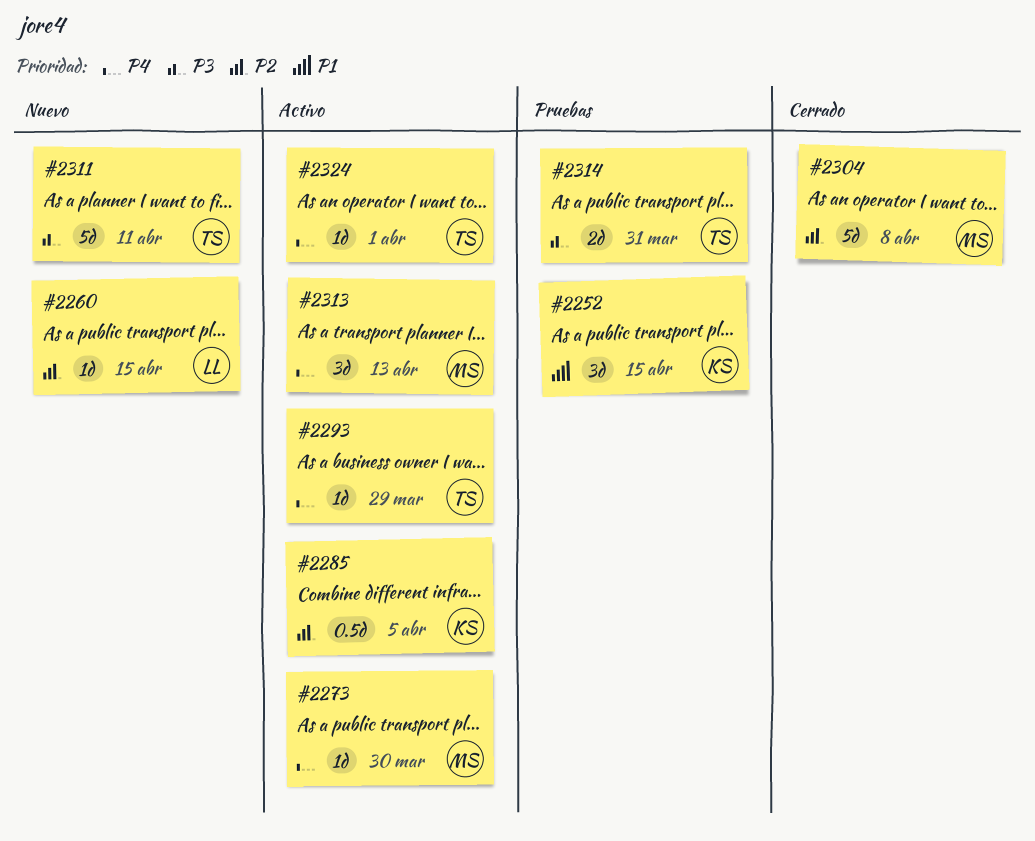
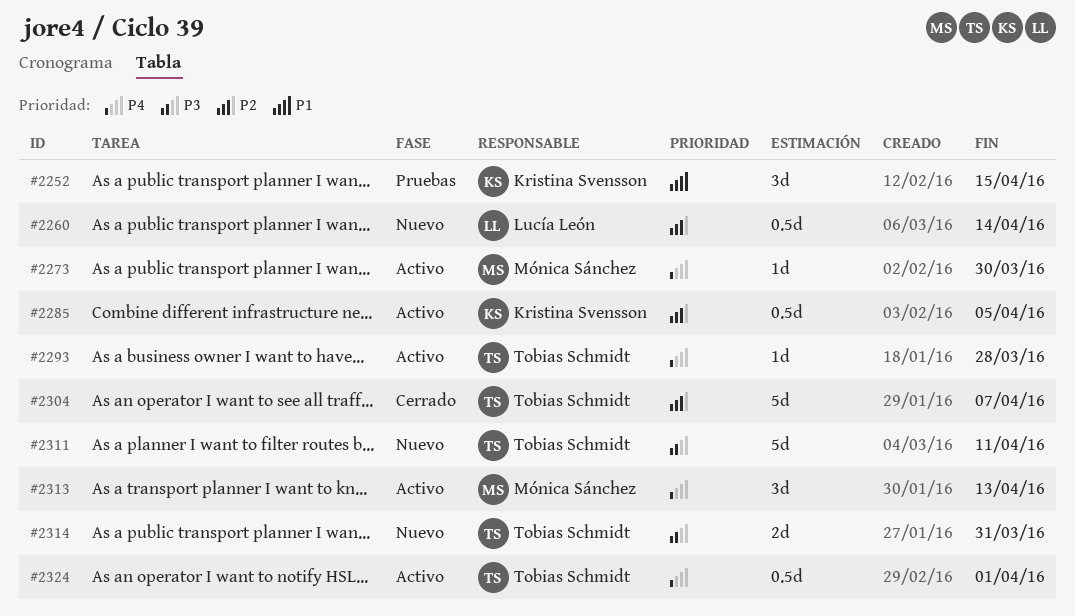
#2260, estimate: 1d -> 0.5d
#2260, due: Apr 15 -> Apr 14
#2293, due: Mar 29 -> Mar 28
#2304, owner: Mónica Sánchez -> Tobias Schmidt
#2304, due: Apr 8 -> Apr 7
#2314, status: Pruebas -> Nuevo
#2324, estimate: 1d -> 0.5d

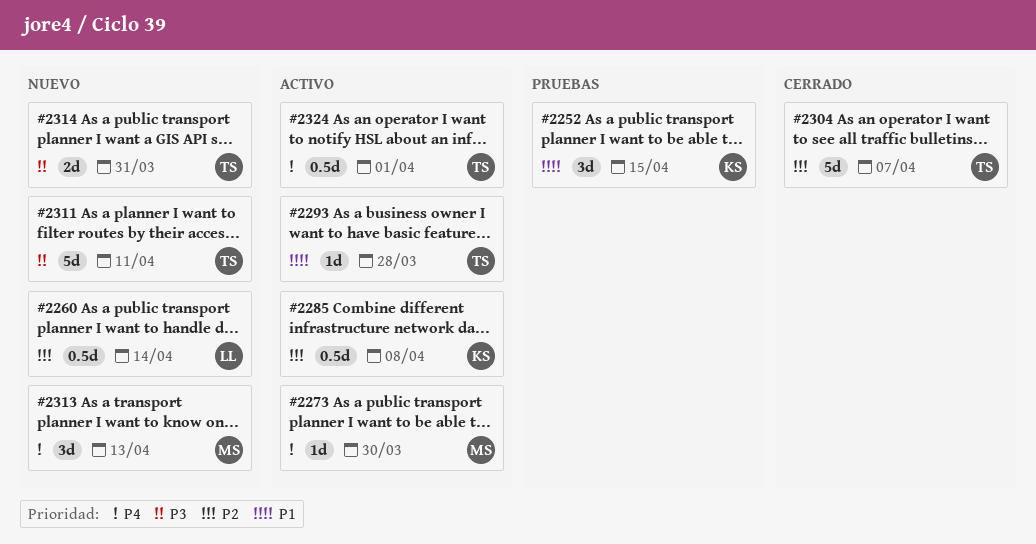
#2285, due: Apr 5 -> Apr 8
#2293, priority: P4 -> P1
#2313, status: Activo -> Nuevo

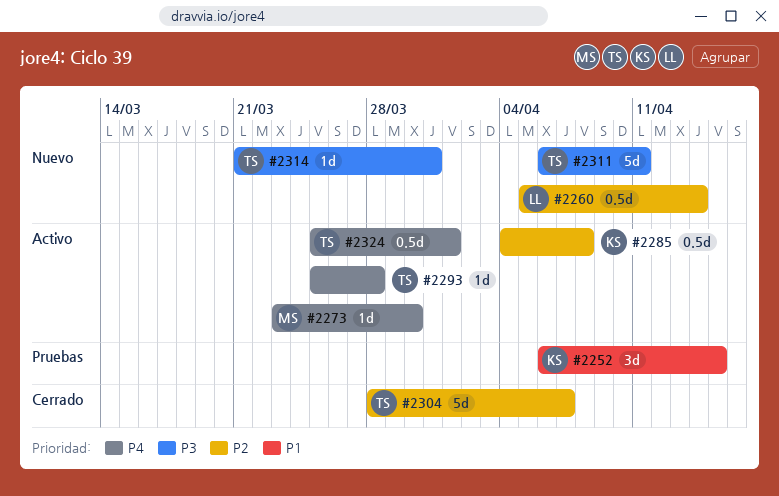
#2293, priority: P1 -> P4
#2313: present -> none
#2314, estimate: 2d -> 1d

